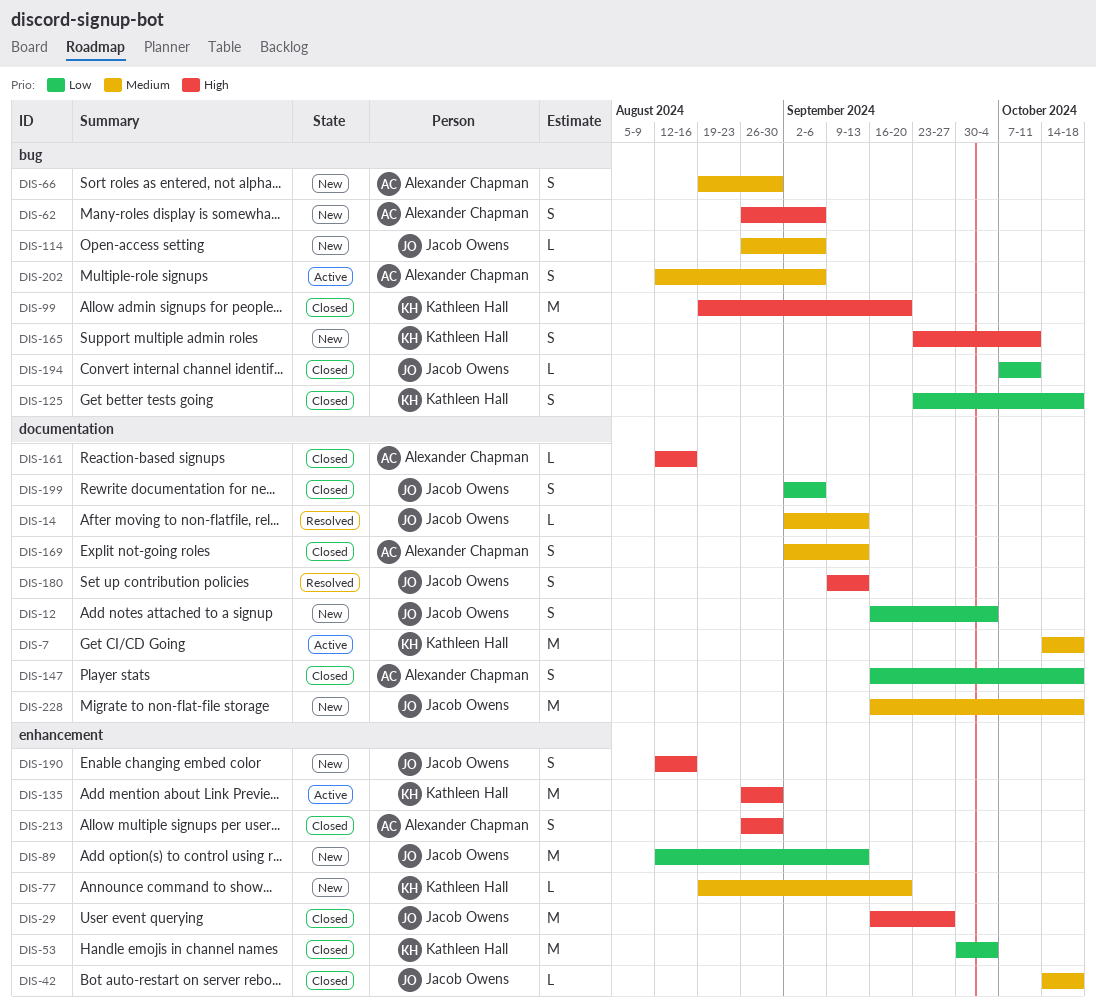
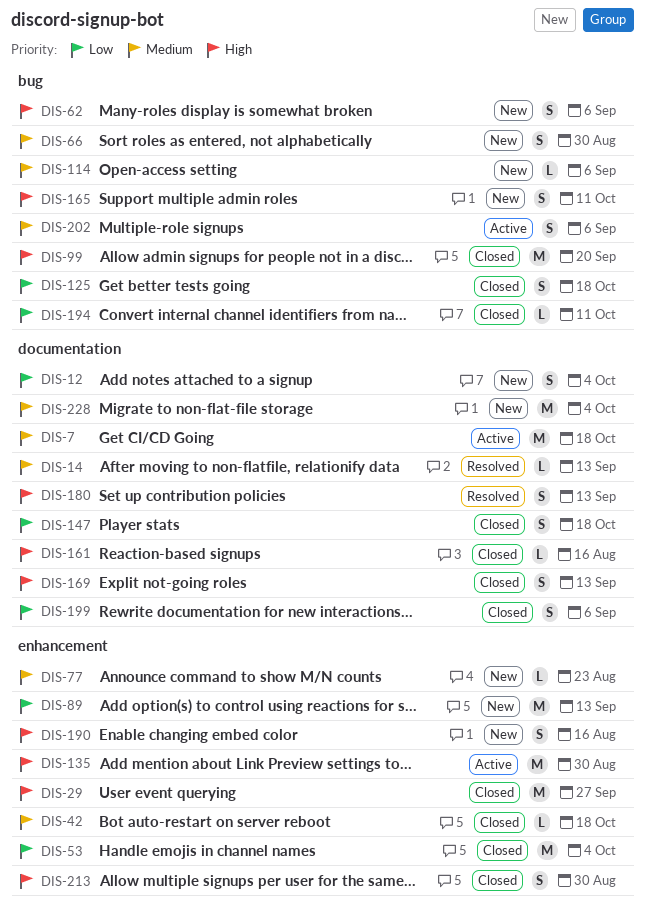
DIS-77, due: Sep 20 -> Aug 23
DIS-169, priority: Medium -> High
DIS-228, due: Oct 18 -> Oct 4

